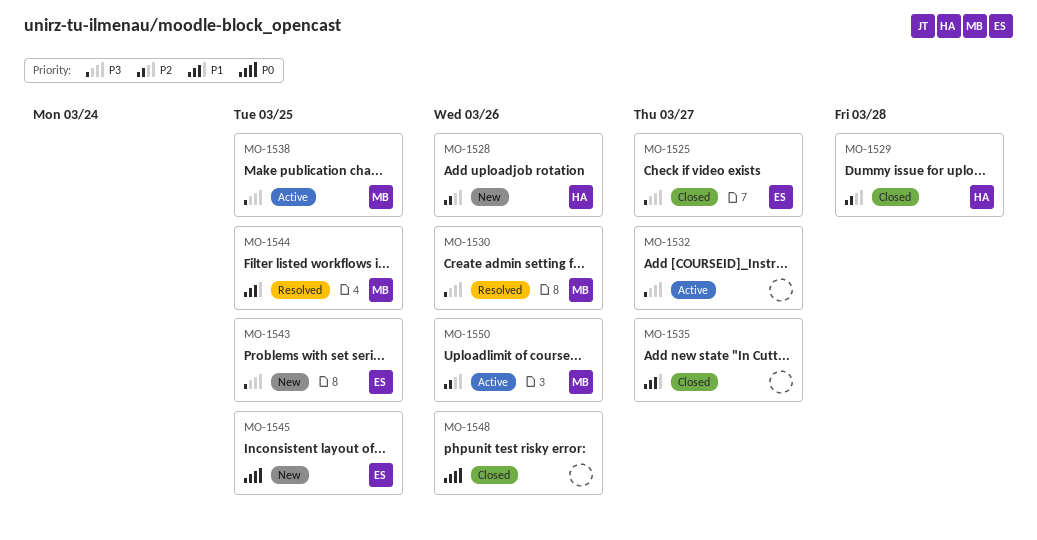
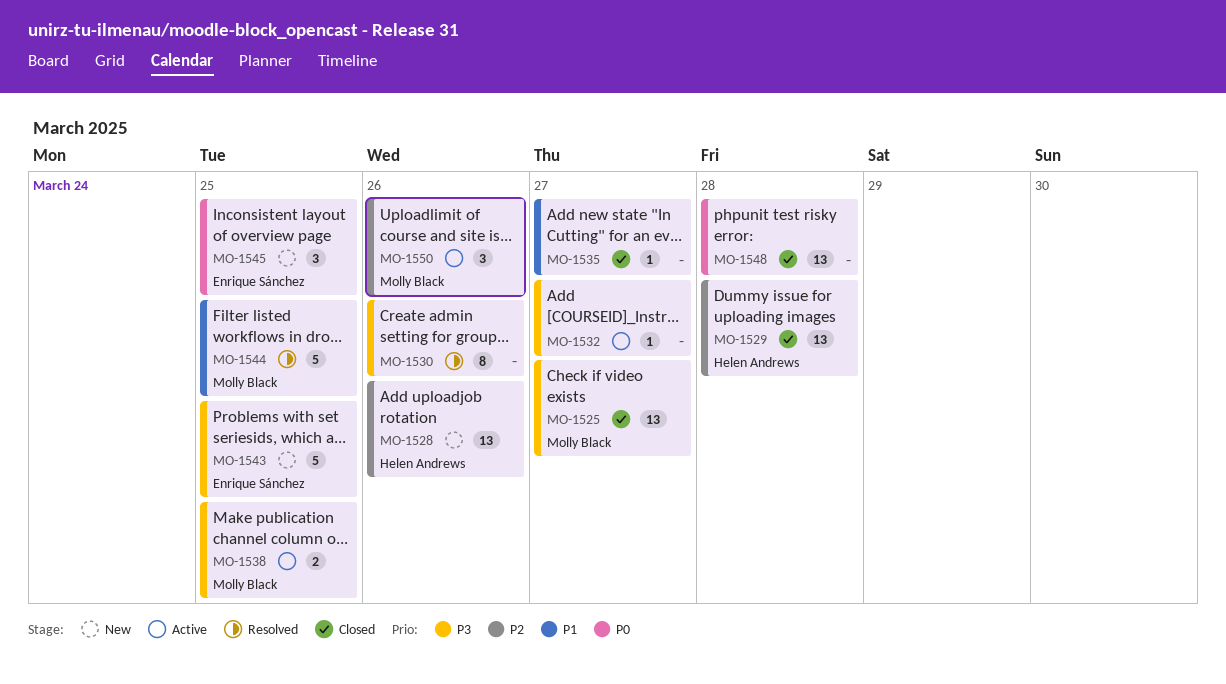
MO-1525, owner: Enrique Sánchez -> Molly Black
MO-1530, owner: Molly Black -> none
MO-1548, due: Mar 26 -> Mar 28

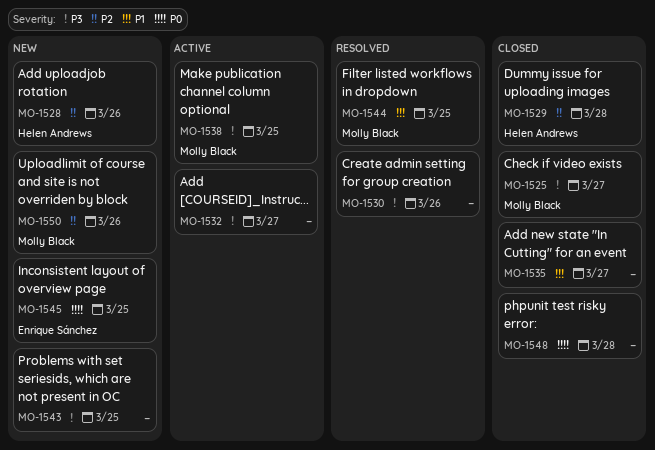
MO-1543, owner: Enrique Sánchez -> none
MO-1550, status: Active -> New

